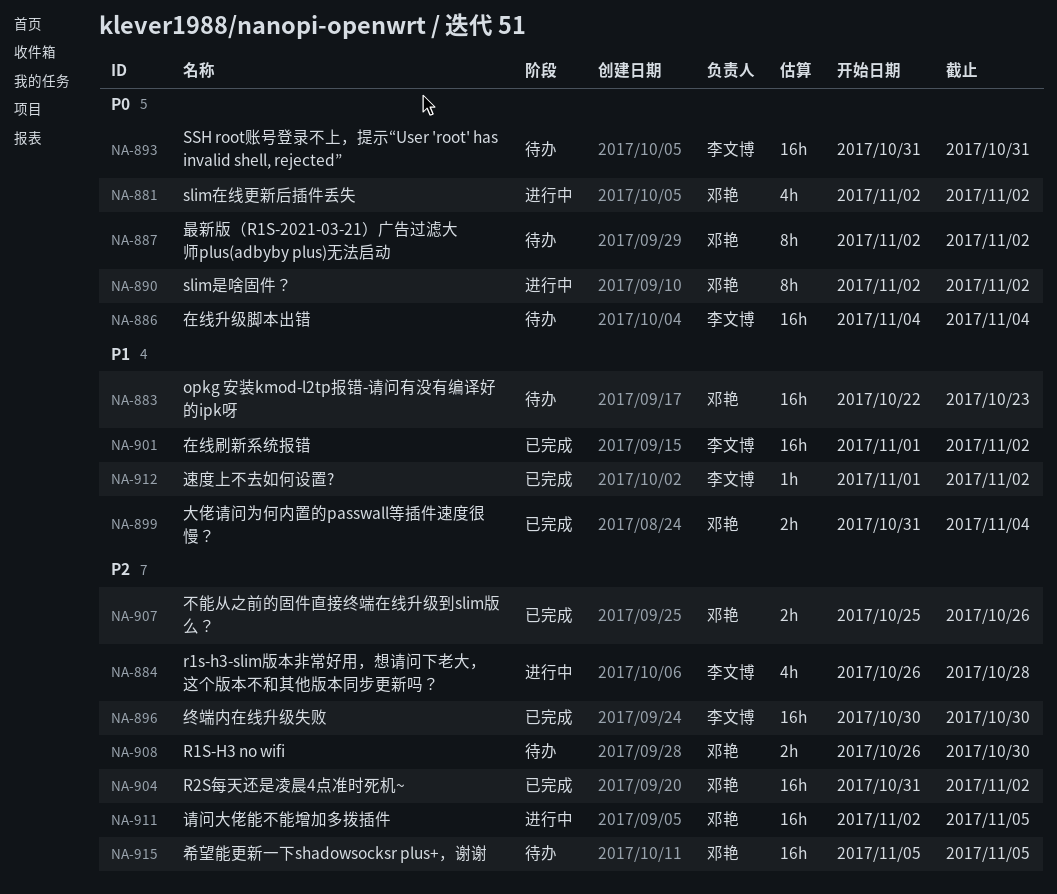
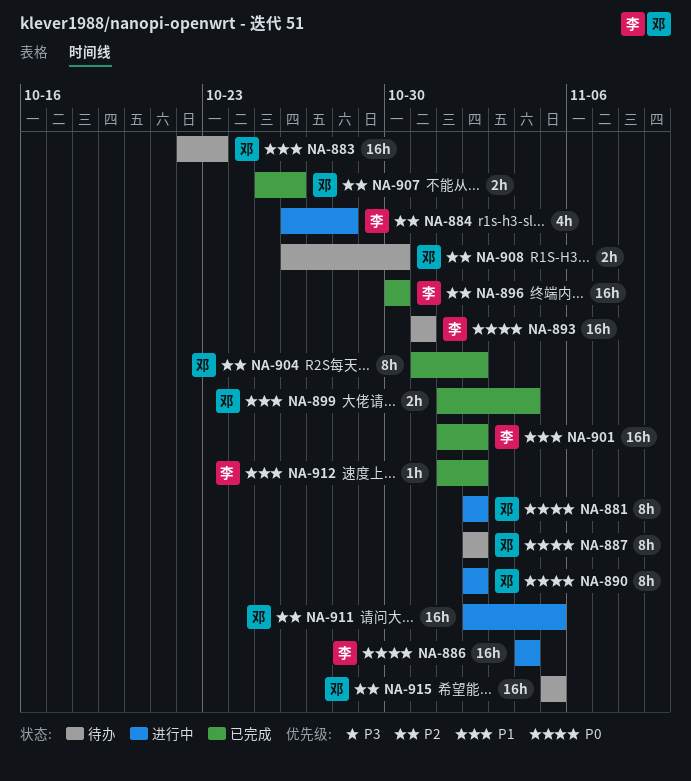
NA-881, estimate: 4h -> 8h
NA-886, status: 待办 -> 进行中
NA-899, start: Oct 31 -> Nov 1
NA-904, estimate: 16h -> 8h

